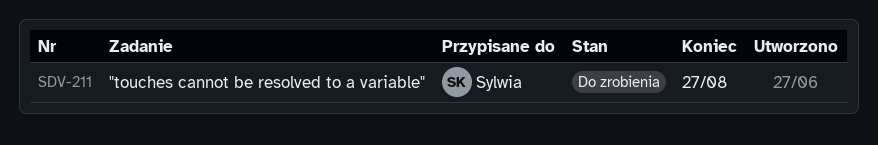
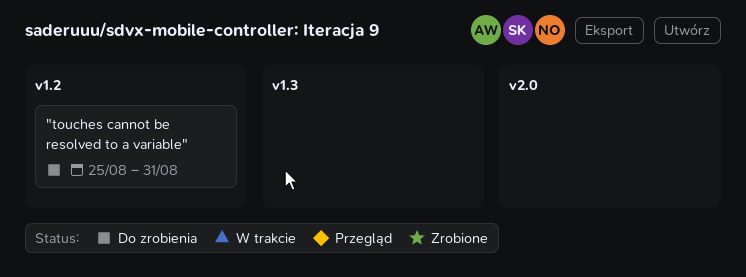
"touches cannot be resolved to a variable", due: Aug 27 -> Aug 31

